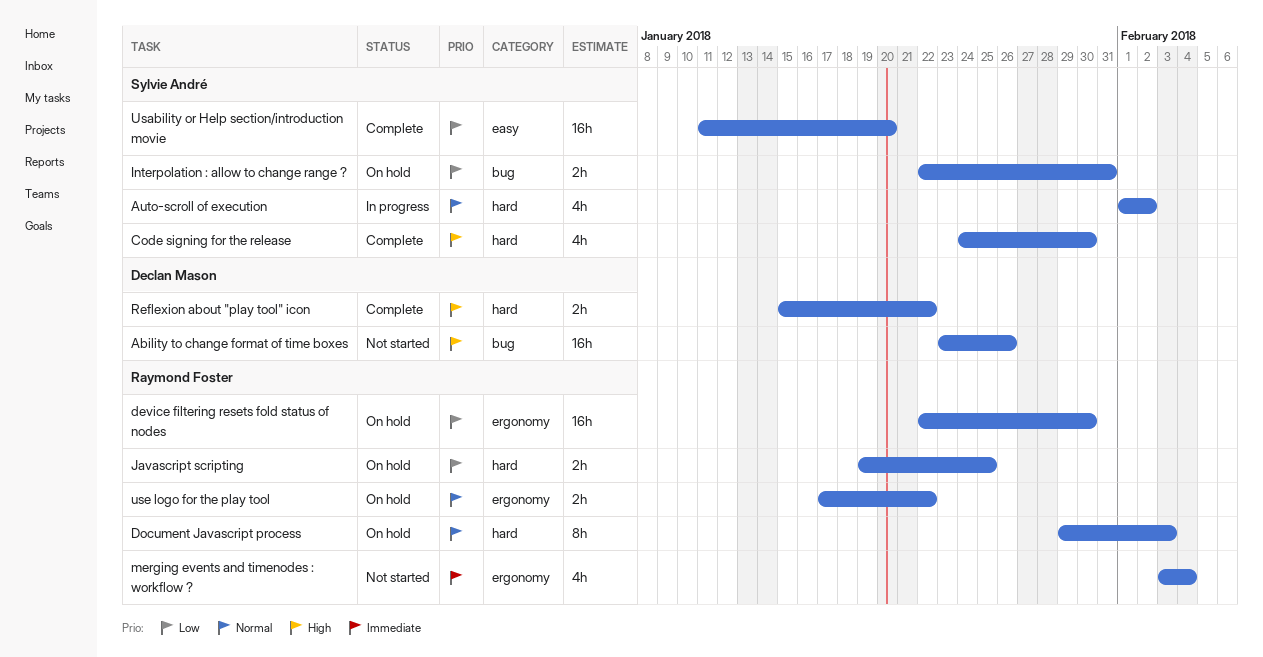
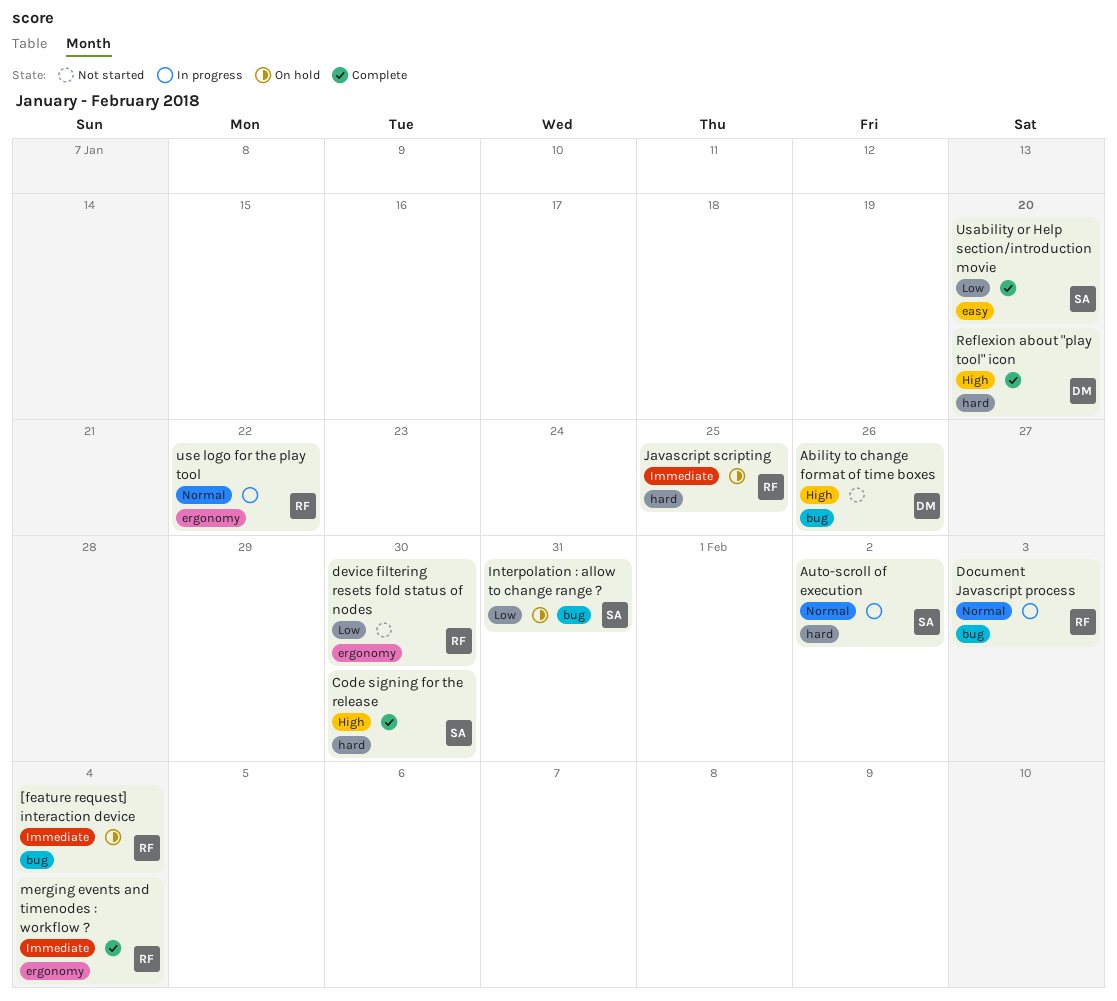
[feature request] interaction device: none -> present
device filtering resets fold status of nodes, status: On hold -> Not started
Document Javascript process, status: On hold -> In progress
Document Javascript process, label: hard -> bug
Javascript scripting, priority: Low -> Immediate
merging events and timenodes : workflow ?, status: Not started -> Complete
Reflexion about "play tool" icon, due: Jan 22 -> Jan 20
use logo for the play tool, status: On hold -> In progress

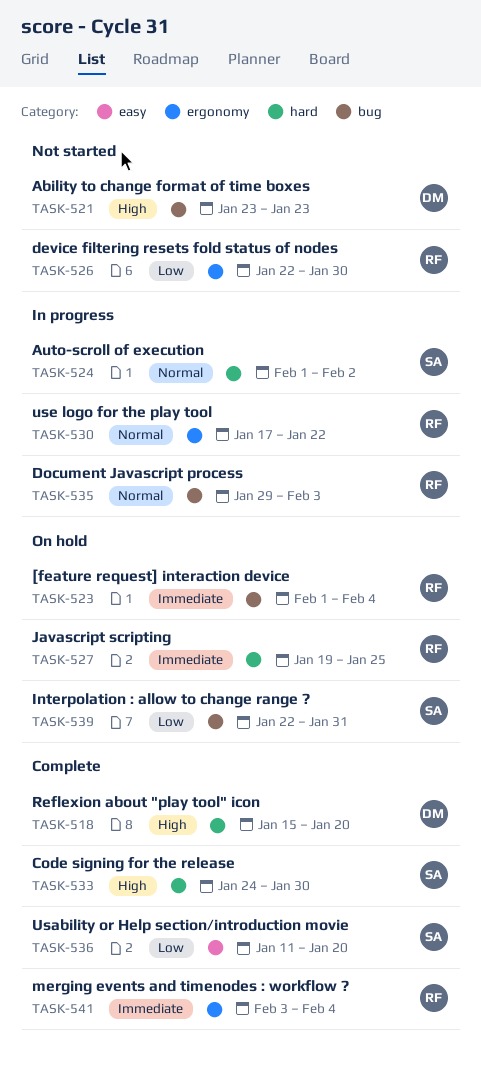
Ability to change format of time boxes, due: Jan 26 -> Jan 23

